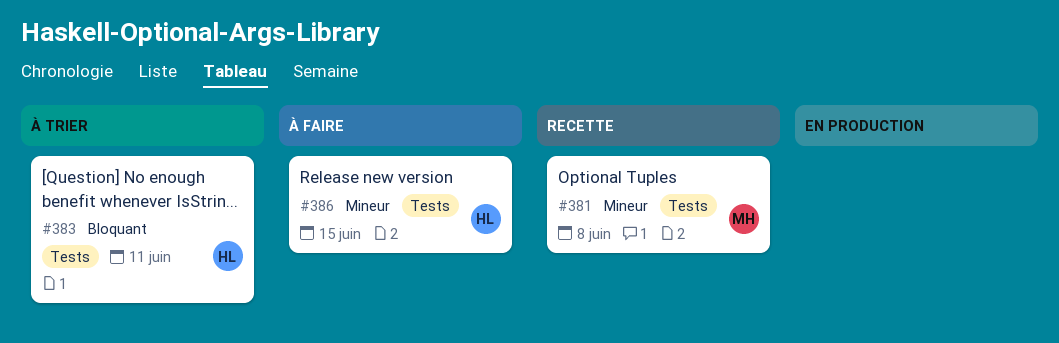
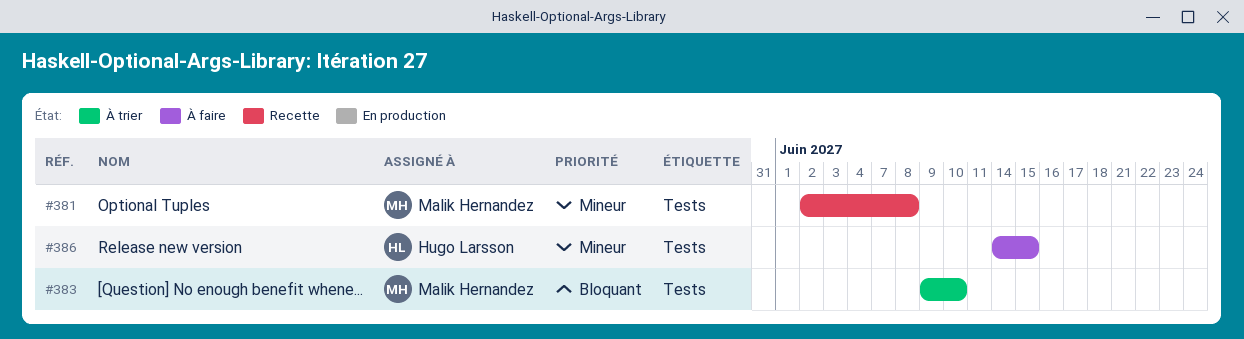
#383, owner: Hugo Larsson -> Malik Hernandez
#383, due: Jun 11 -> Jun 10

